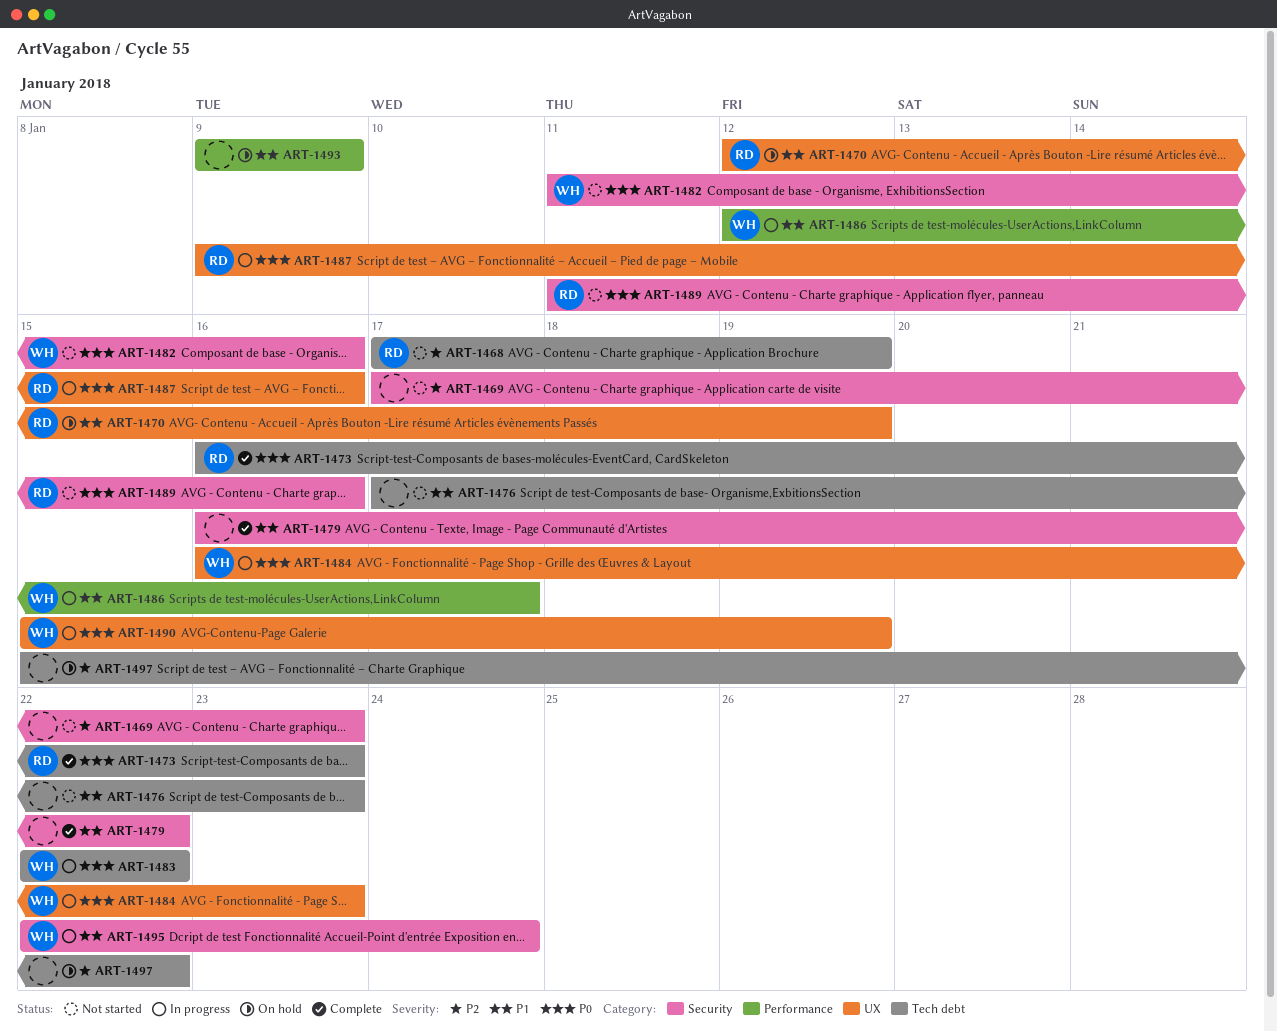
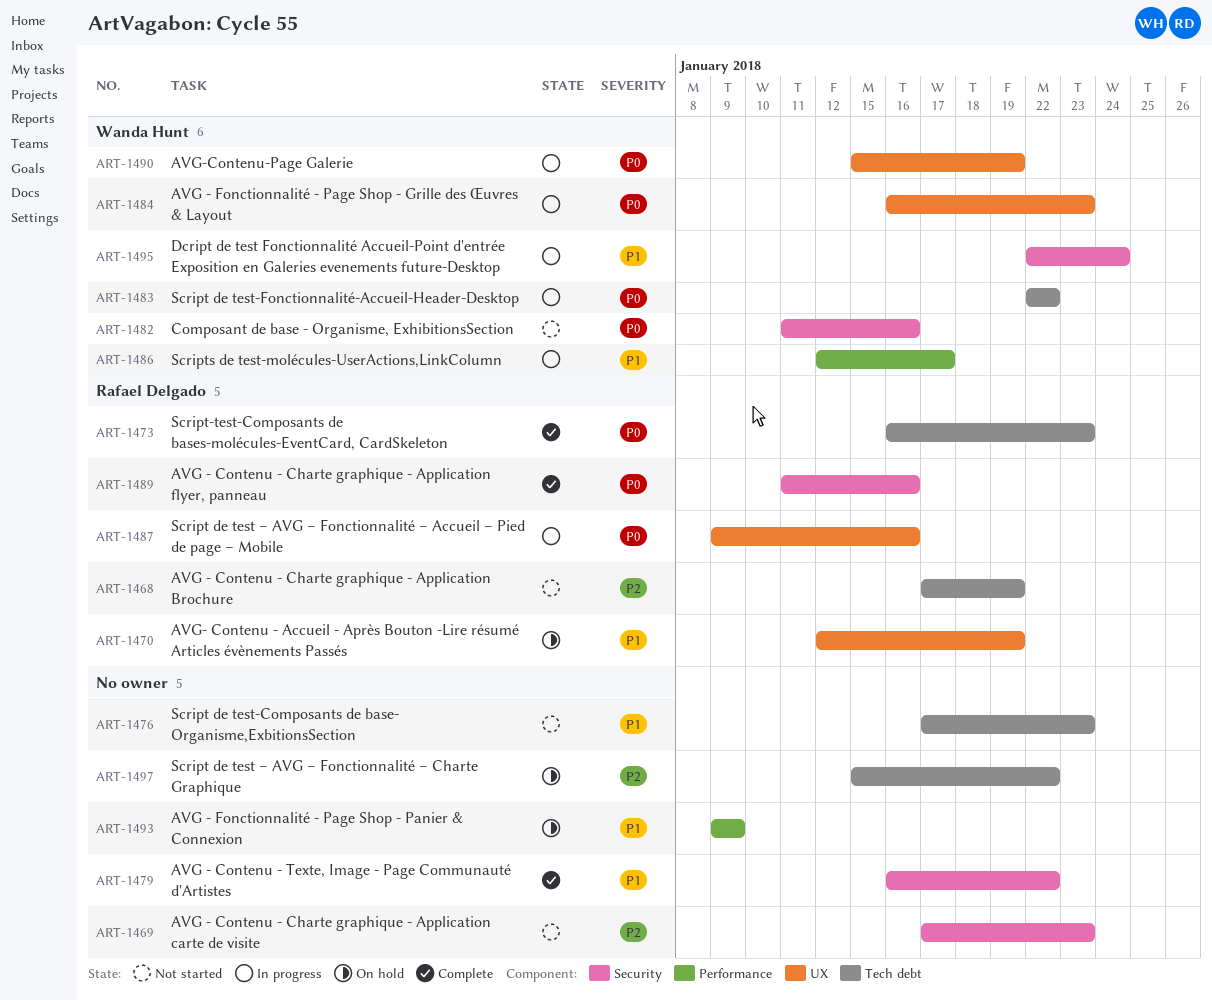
ART-1489, status: Not started -> Complete

